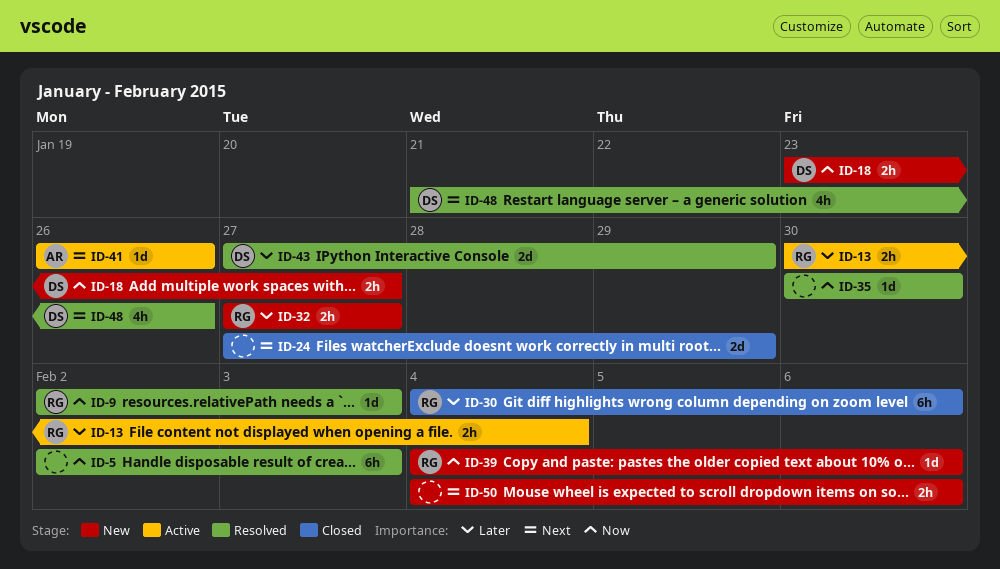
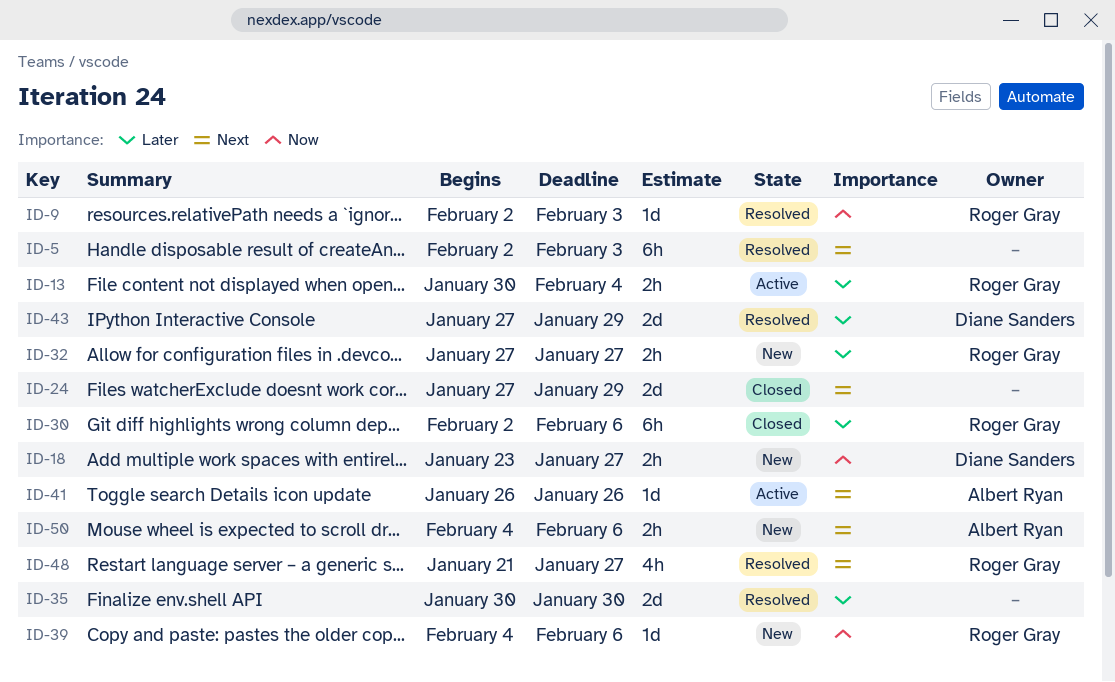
ID-5, priority: Now -> Next
ID-30, start: Feb 4 -> Feb 2
ID-35, priority: Now -> Later
ID-35, estimate: 1d -> 2d
ID-48, owner: Diane Sanders -> Roger Gray
ID-48, due: Jan 26 -> Jan 27
ID-50, owner: none -> Albert Ryan

